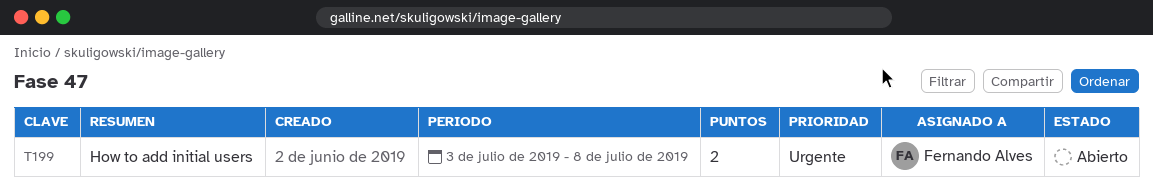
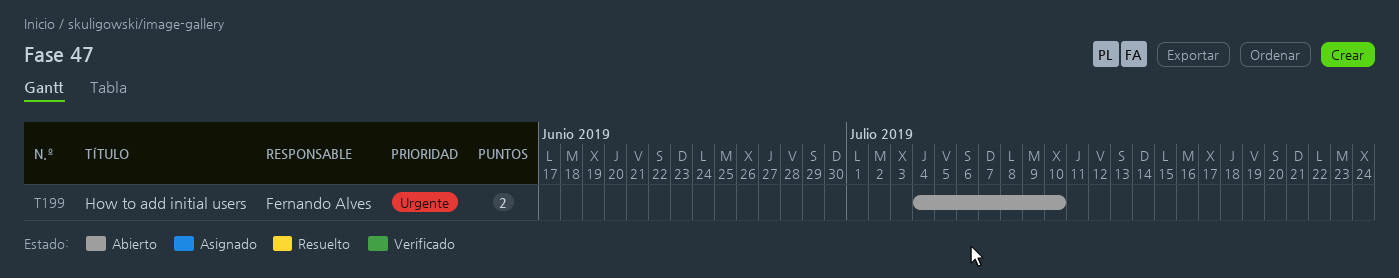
T199, start: Jul 3 -> Jul 4
T199, due: Jul 8 -> Jul 10

